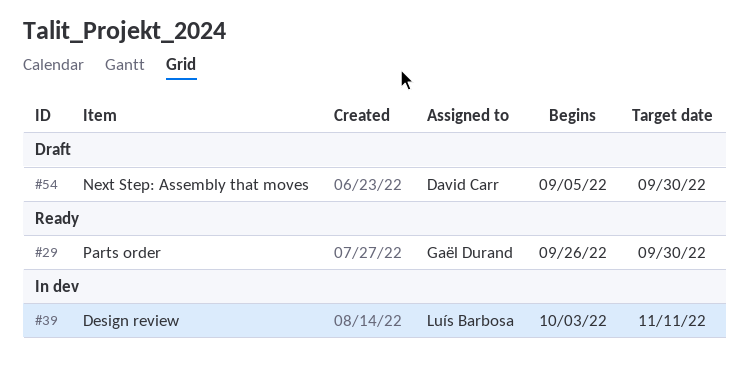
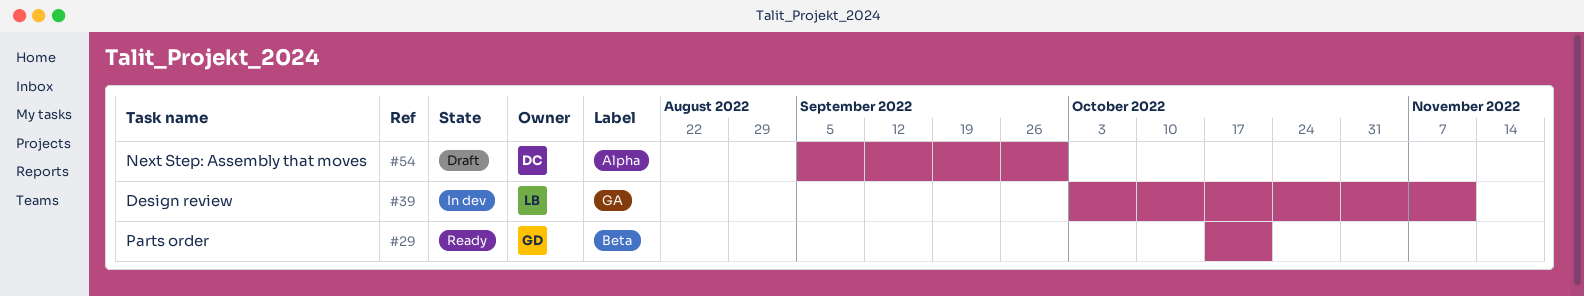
#29, start: Sep 26 -> Oct 17
#29, due: Sep 30 -> Oct 21

